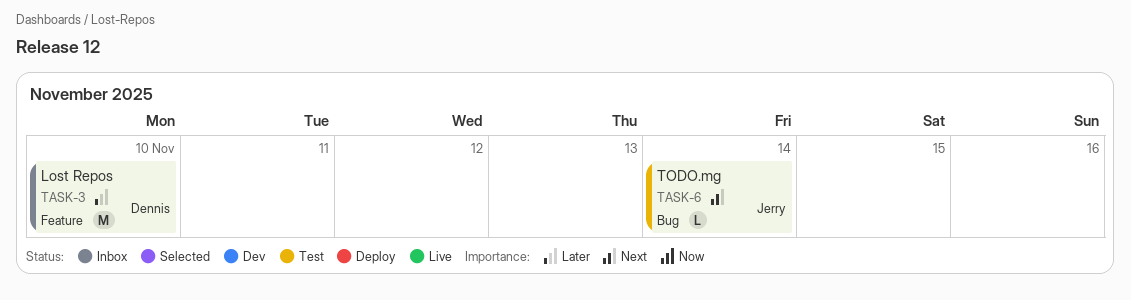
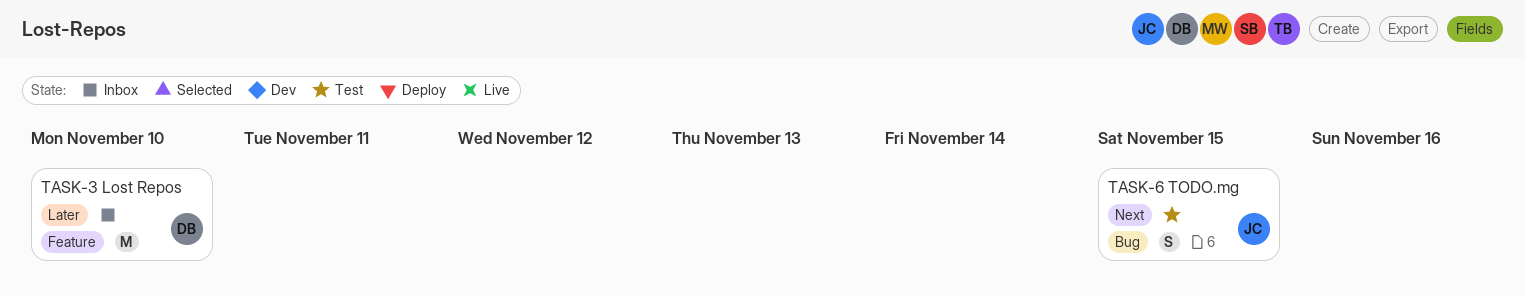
TASK-6, estimate: L -> S
TASK-6, due: Nov 14 -> Nov 15

